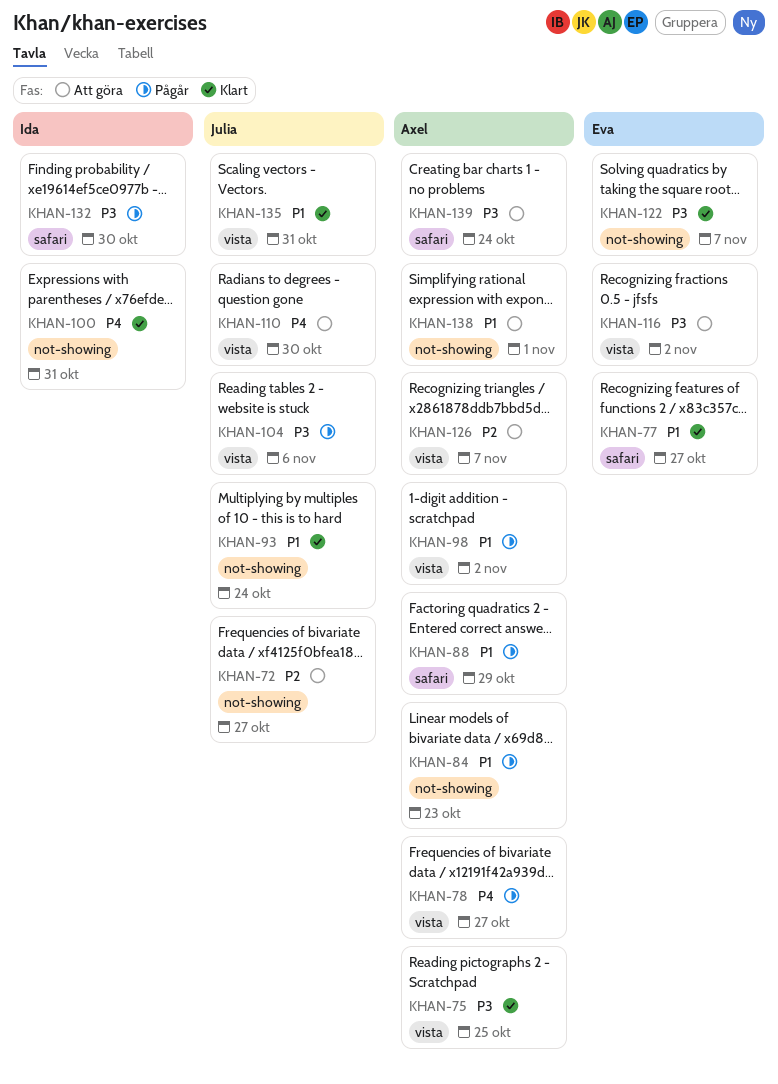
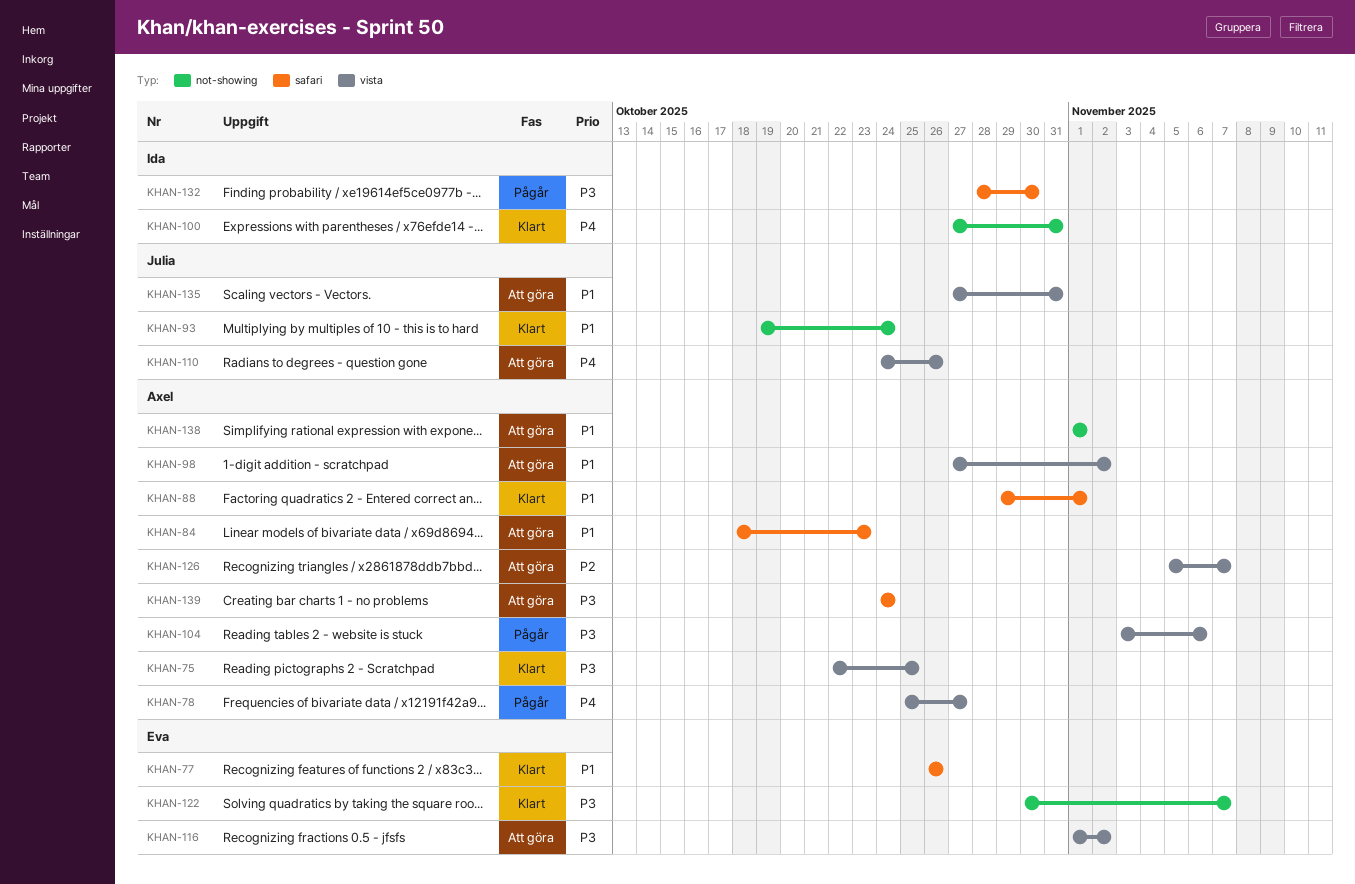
KHAN-72: present -> none
KHAN-77, due: Oct 27 -> Oct 26
KHAN-84, status: Pågår -> Att göra
KHAN-84, label: not-showing -> safari
KHAN-88, status: Pågår -> Klart
KHAN-88, due: Oct 29 -> Nov 1
KHAN-98, status: Pågår -> Att göra
KHAN-104, owner: Julia -> Axel
KHAN-110, due: Oct 30 -> Oct 26
KHAN-135, status: Klart -> Att göra

